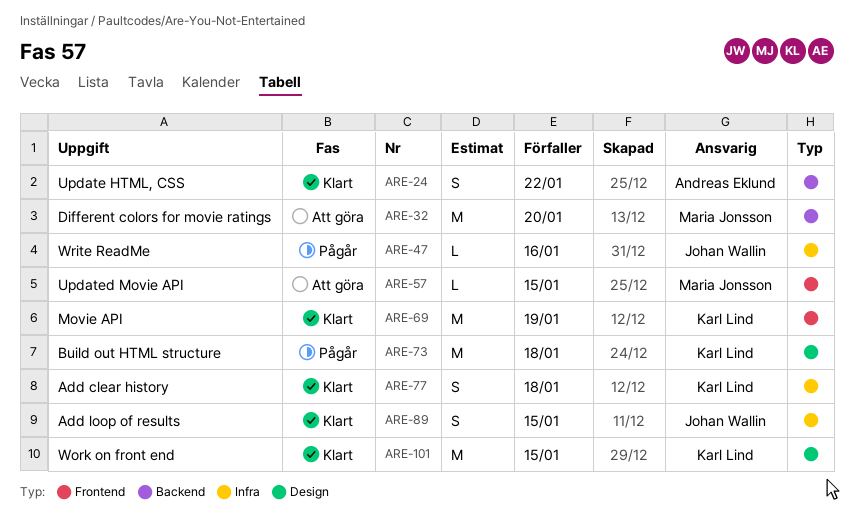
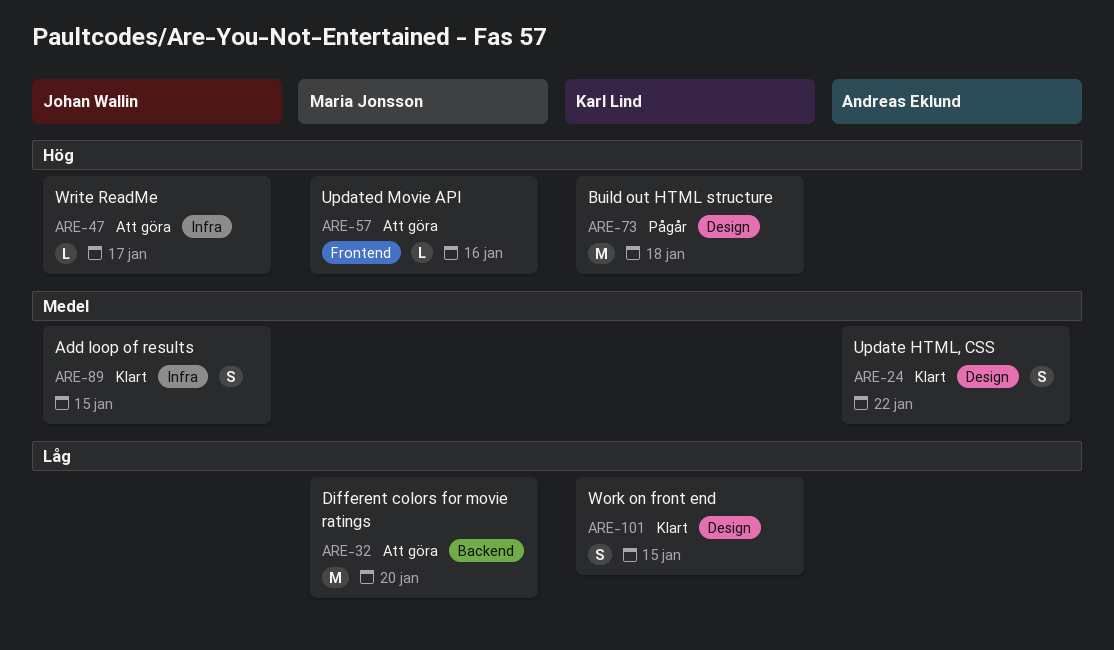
ARE-24, label: Backend -> Design
ARE-47, status: Pågår -> Att göra
ARE-47, due: Jan 16 -> Jan 17
ARE-57, due: Jan 15 -> Jan 16
ARE-69: present -> none
ARE-77: present -> none
ARE-101, estimate: M -> S

